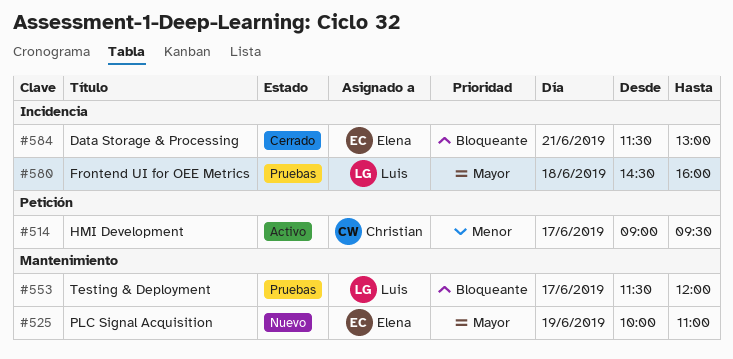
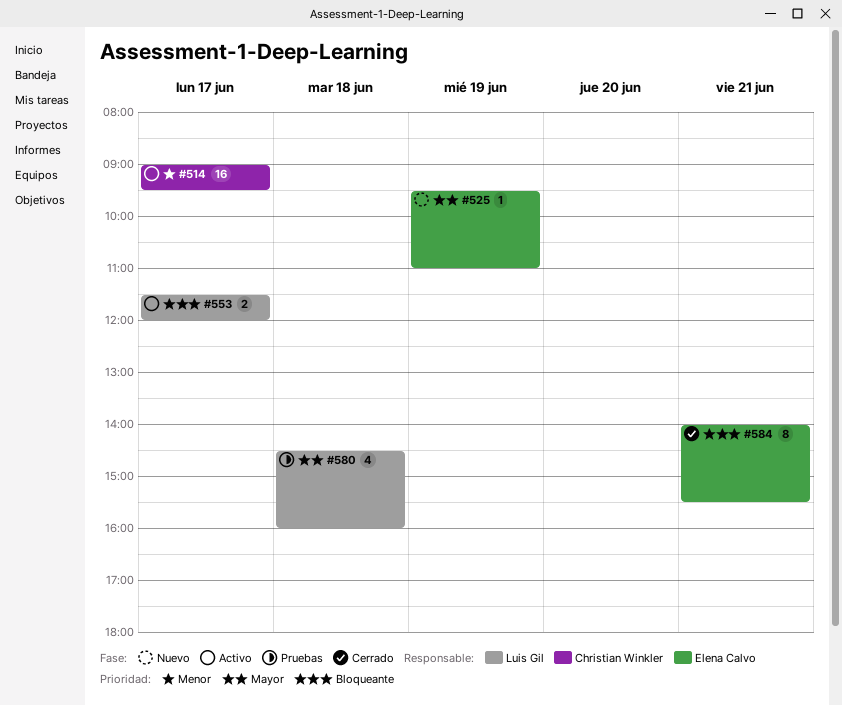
#525, begins: 10:00 -> 09:30
#553, status: Pruebas -> Activo
#584, begins: 11:30 -> 14:00
#584, ends: 13:00 -> 15:30

